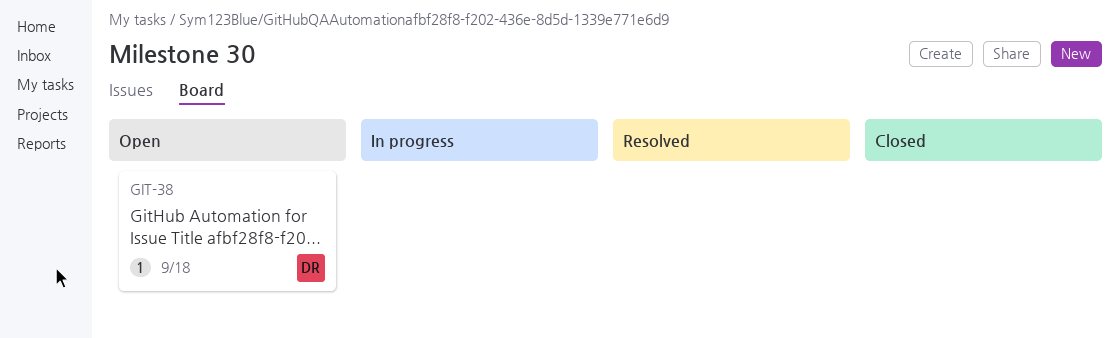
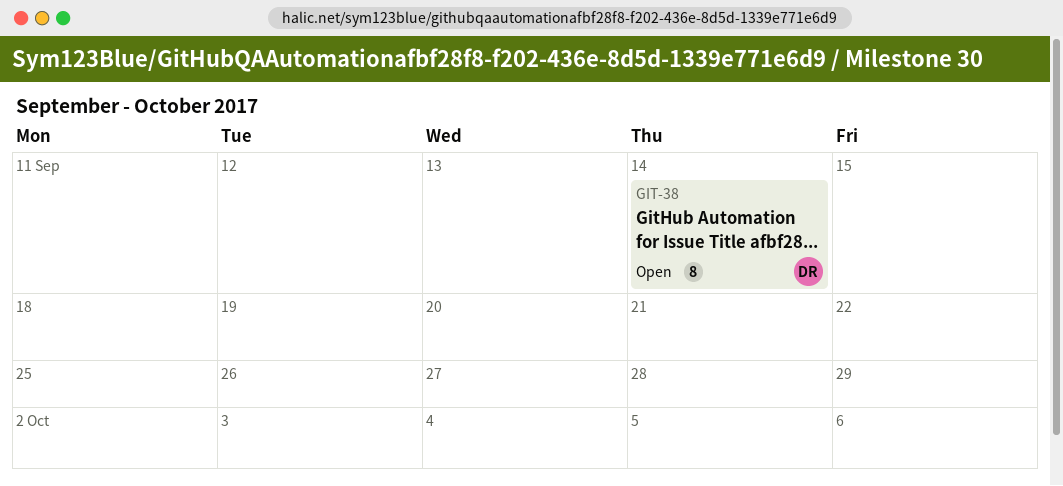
GIT-38, estimate: 1 -> 8
GIT-38, due: Sep 18 -> Sep 14

